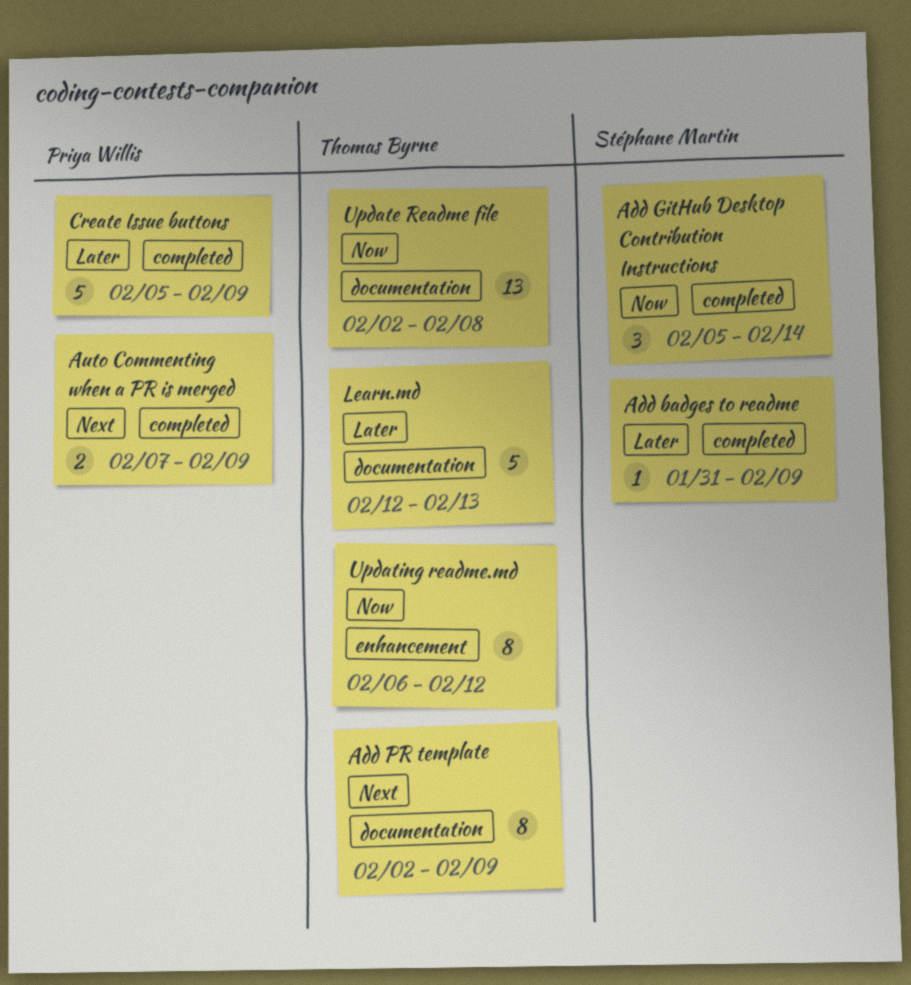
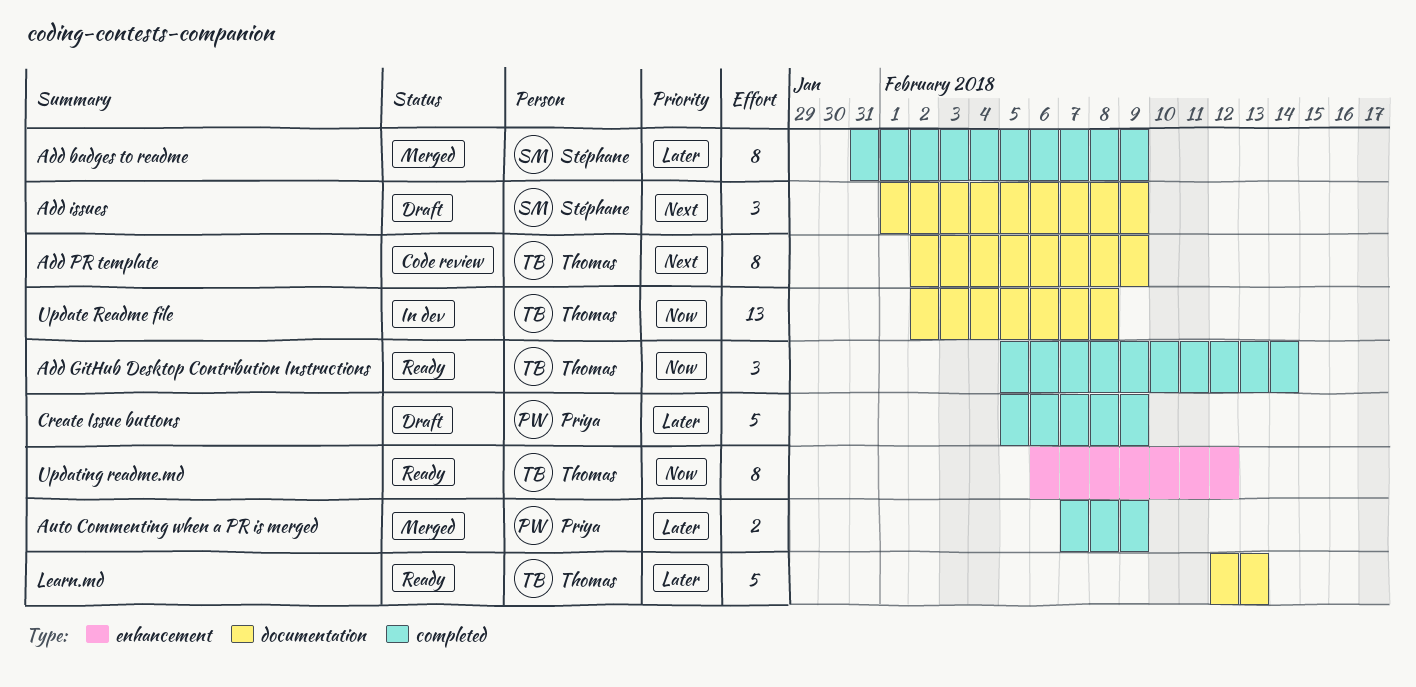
Add badges to readme, estimate: 1 -> 8
Add GitHub Desktop Contribution Instructions, owner: Stéphane Martin -> Thomas Byrne
Add issues: none -> present
Auto Commenting when a PR is merged, priority: Next -> Later

